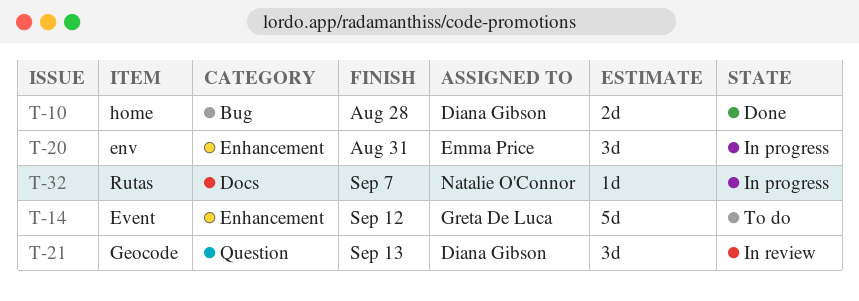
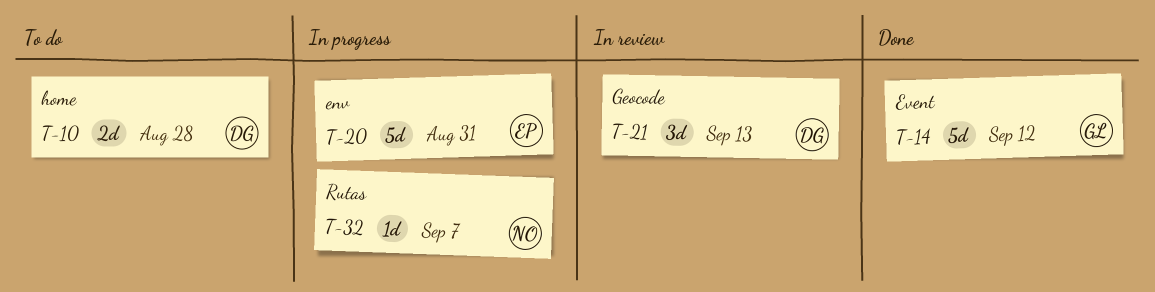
T-10, status: Done -> To do
T-14, status: To do -> Done
T-20, estimate: 3d -> 5d

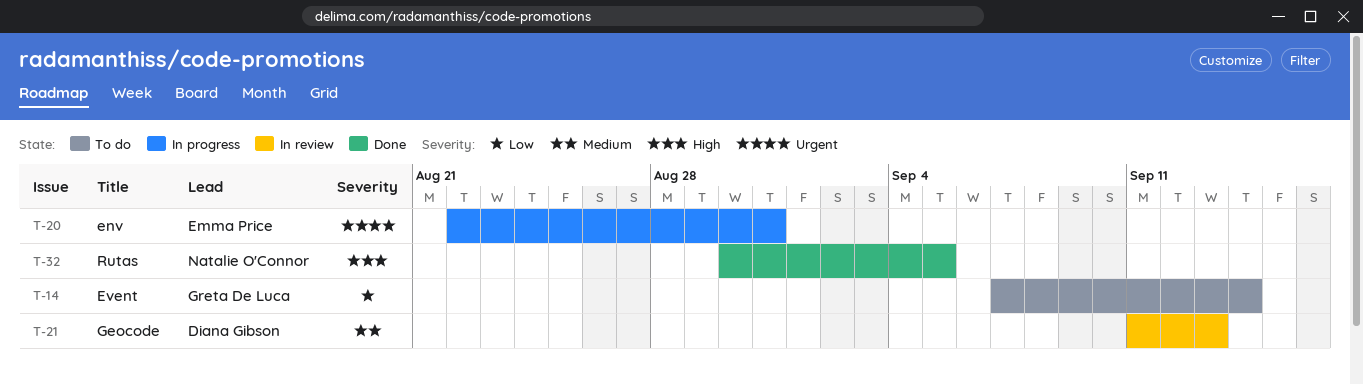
T-10: present -> none
T-14, status: Done -> To do
T-14, due: Sep 12 -> Sep 14
T-32, status: In progress -> Done
T-32, due: Sep 7 -> Sep 5

